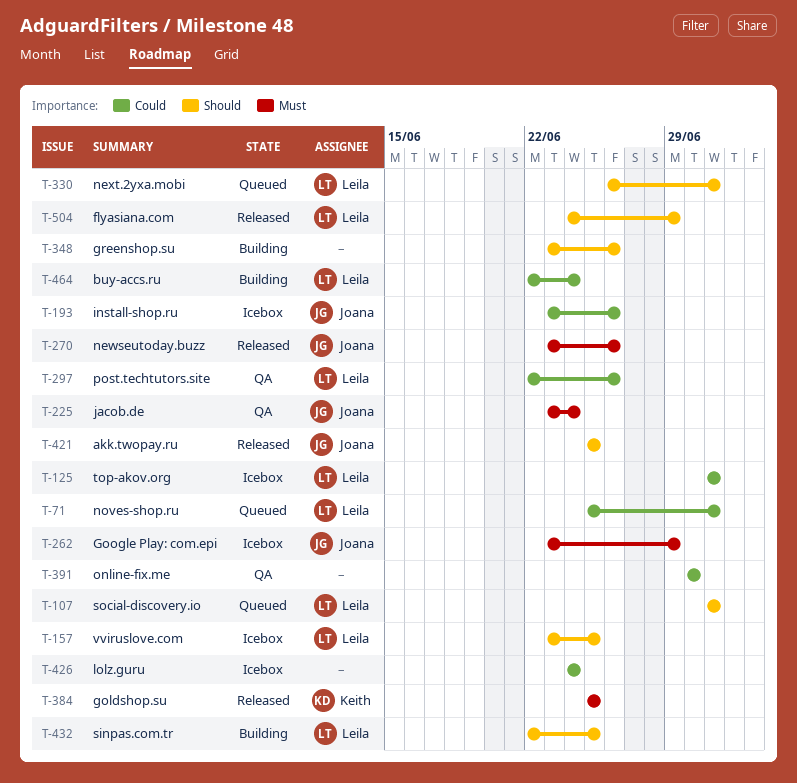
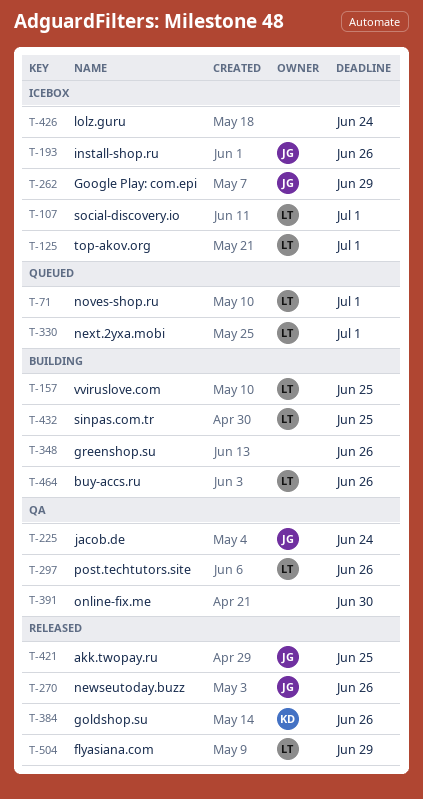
T-107, status: Queued -> Icebox
T-157, status: Icebox -> Building
T-384, due: Jun 25 -> Jun 26
T-464, due: Jun 24 -> Jun 26

